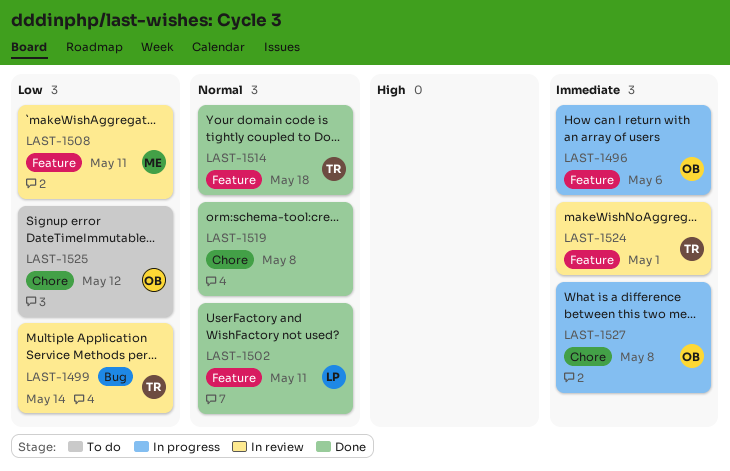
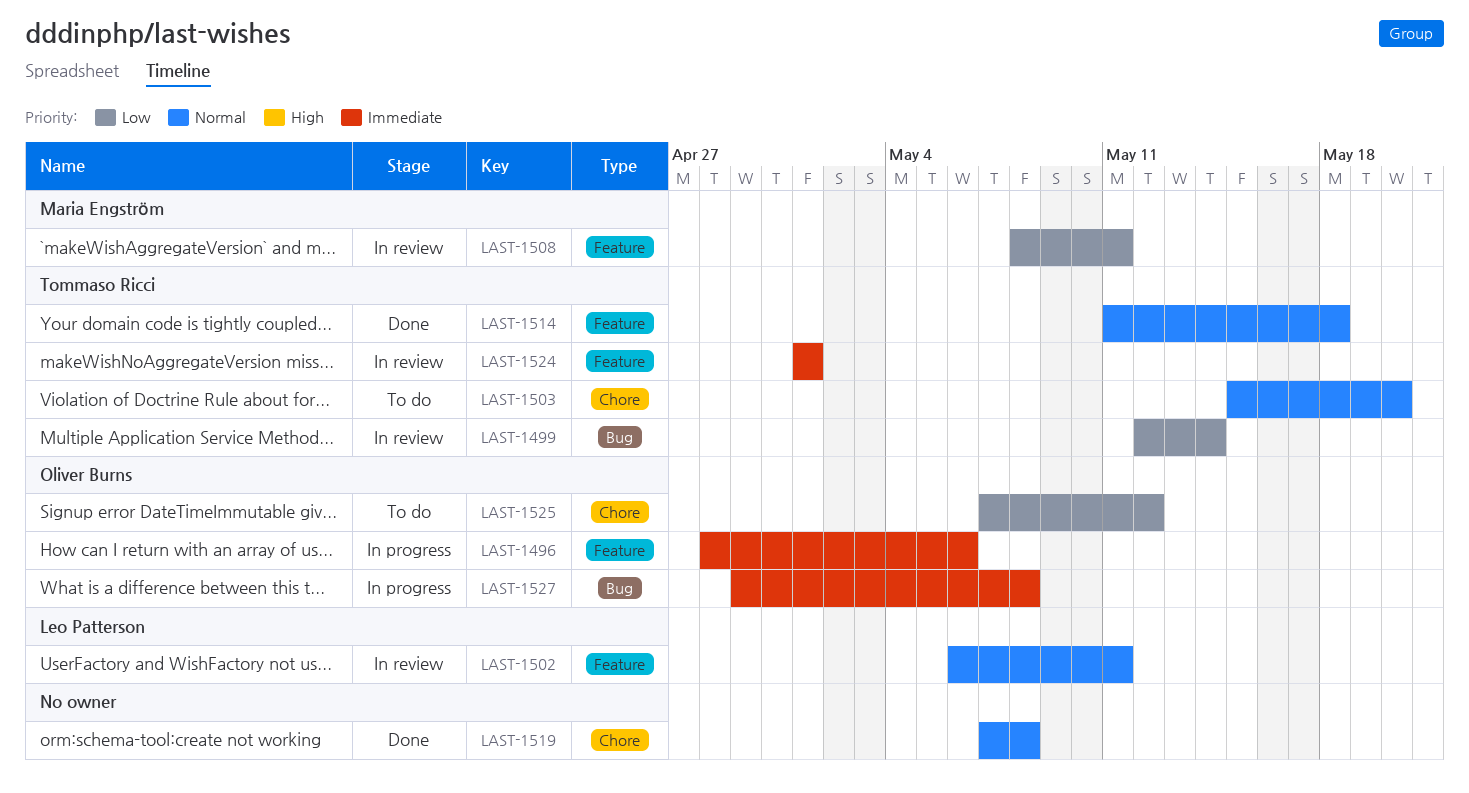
LAST-1502, status: Done -> In review
LAST-1503: none -> present
LAST-1527, label: Chore -> Bug

